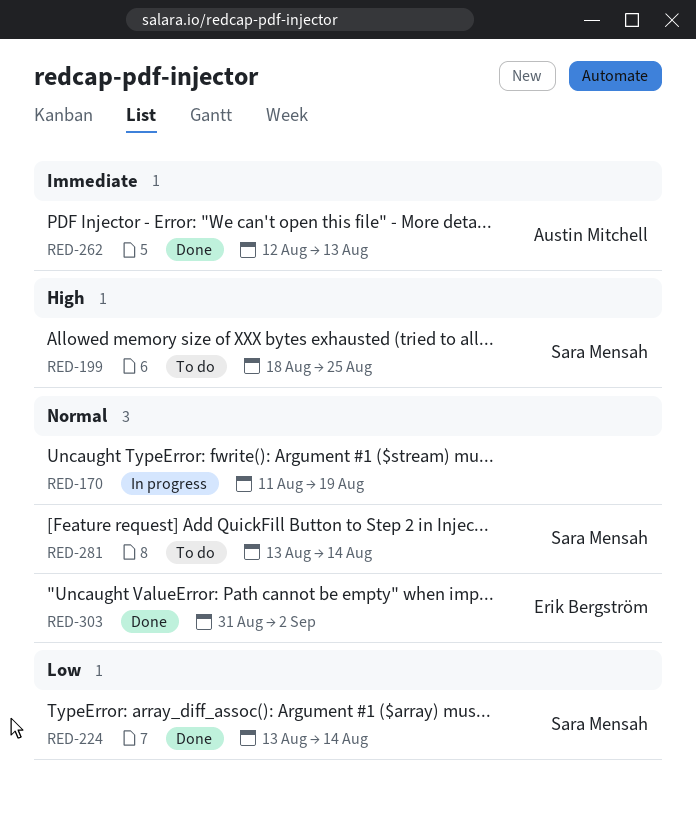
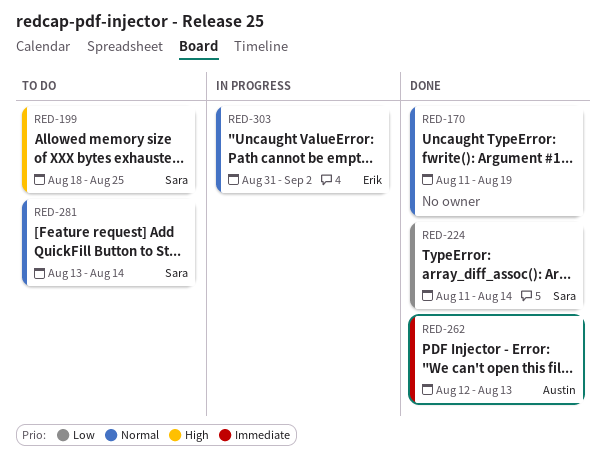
RED-170, status: In progress -> Done
RED-224, start: Aug 13 -> Aug 11
RED-303, status: Done -> In progress

